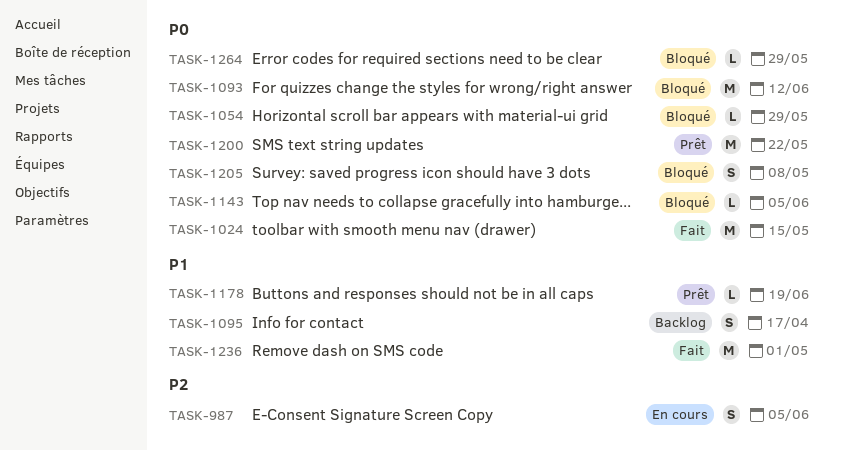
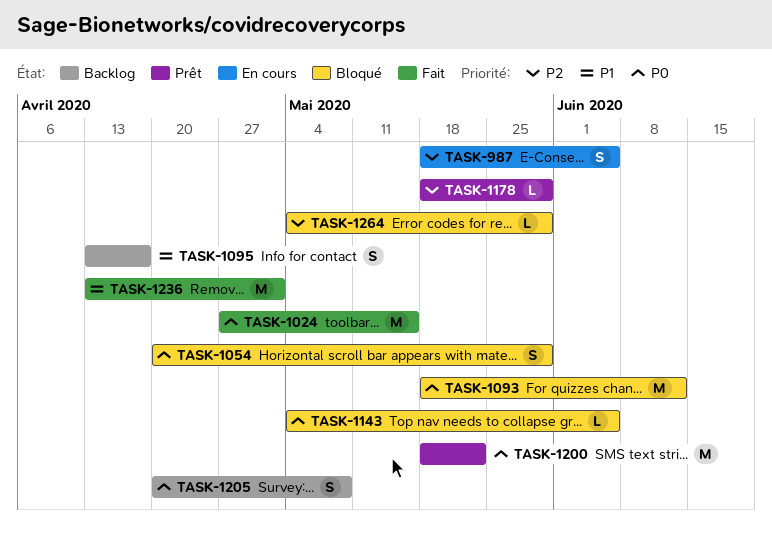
TASK-1054, estimate: L -> S
TASK-1178, priority: P1 -> P2
TASK-1178, due: Jun 19 -> May 29
TASK-1205, status: Bloqué -> Backlog
TASK-1264, priority: P0 -> P2

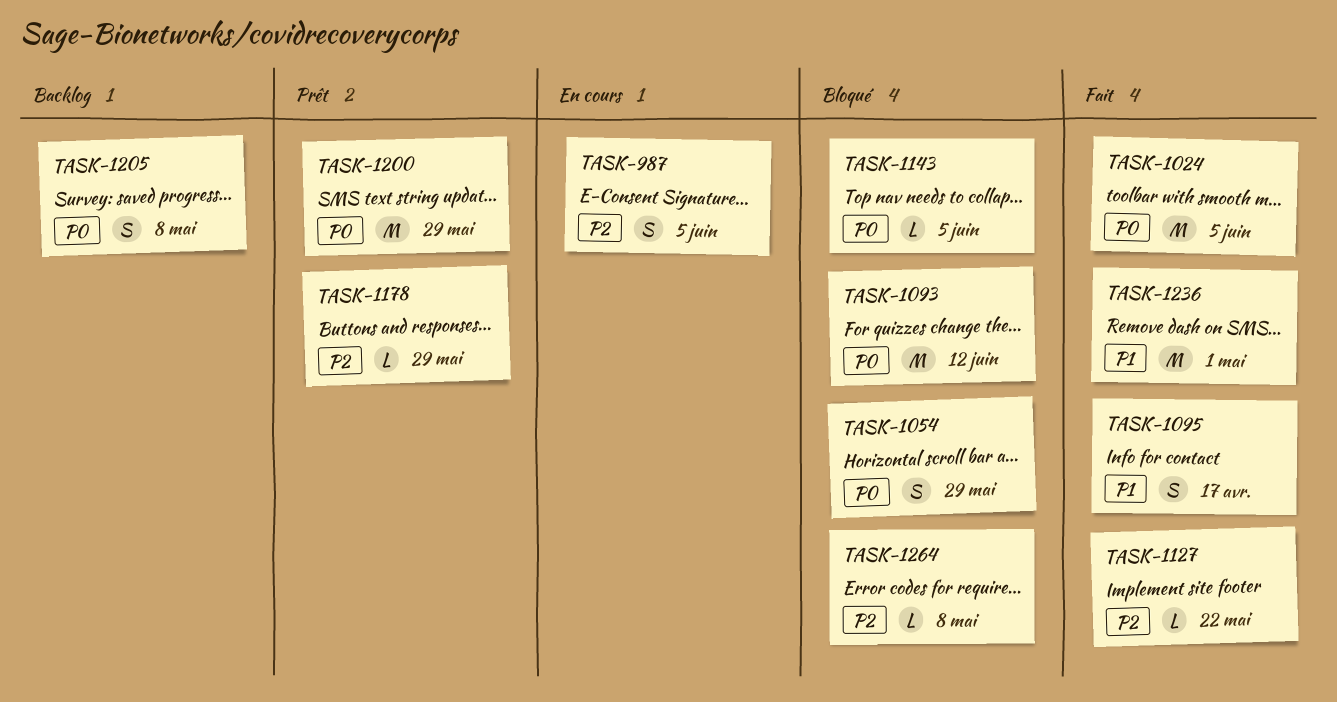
TASK-1024, due: May 15 -> Jun 5
TASK-1095, status: Backlog -> Fait
TASK-1127: none -> present
TASK-1200, due: May 22 -> May 29
TASK-1264, due: May 29 -> May 8

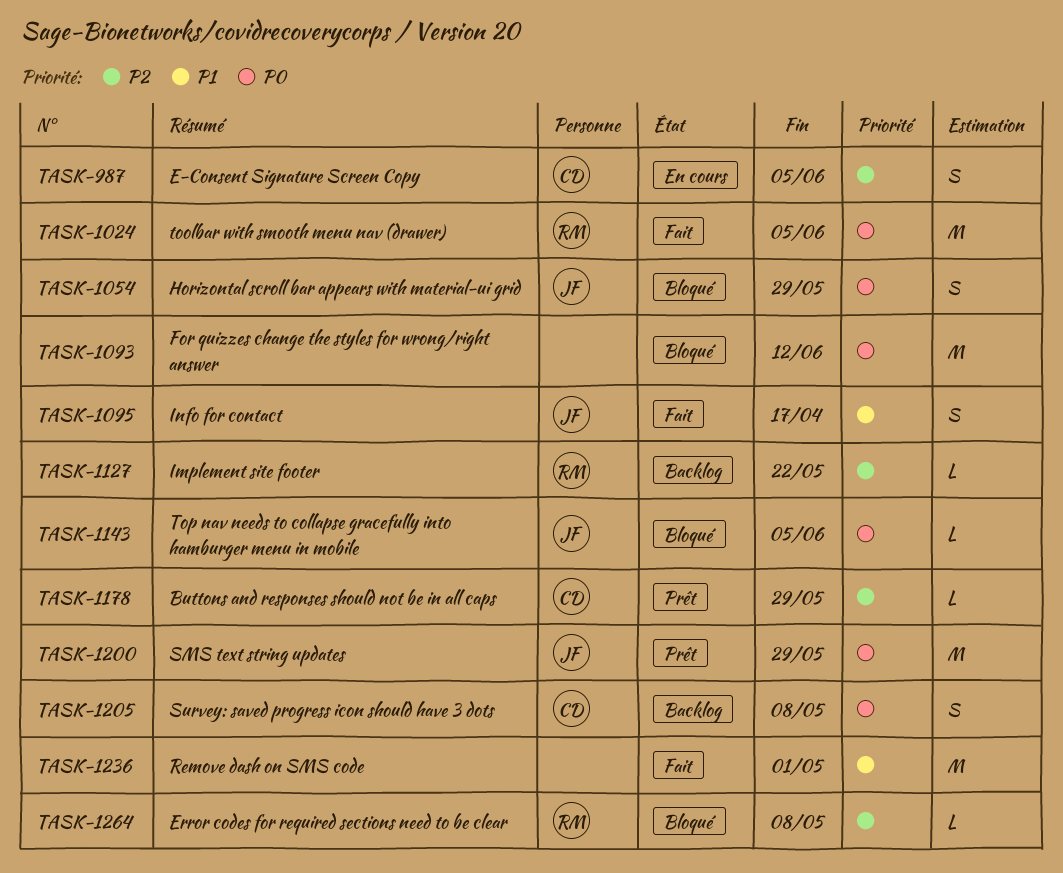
TASK-1127, status: Fait -> Backlog

